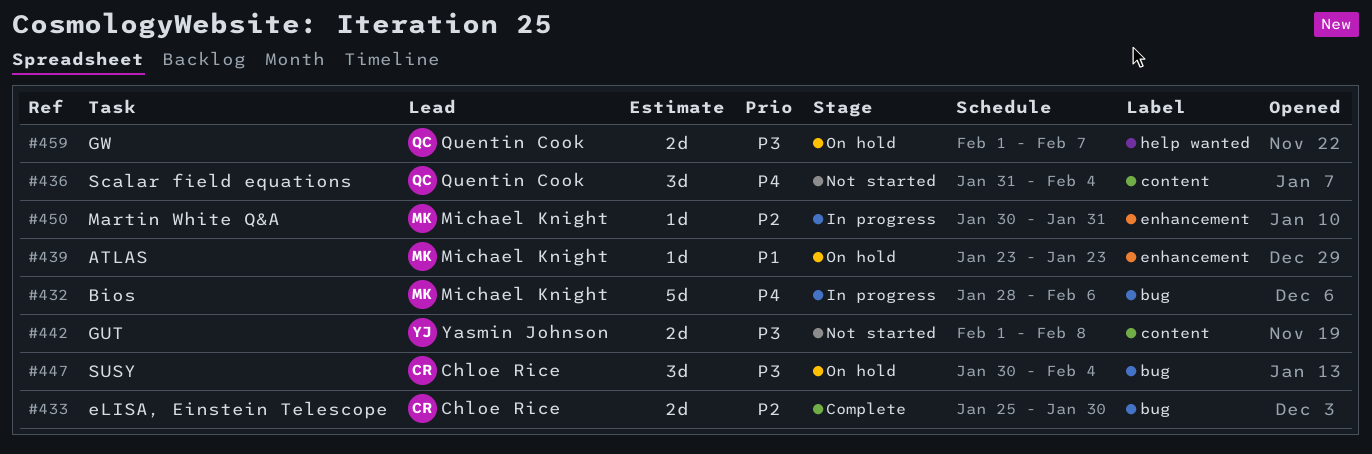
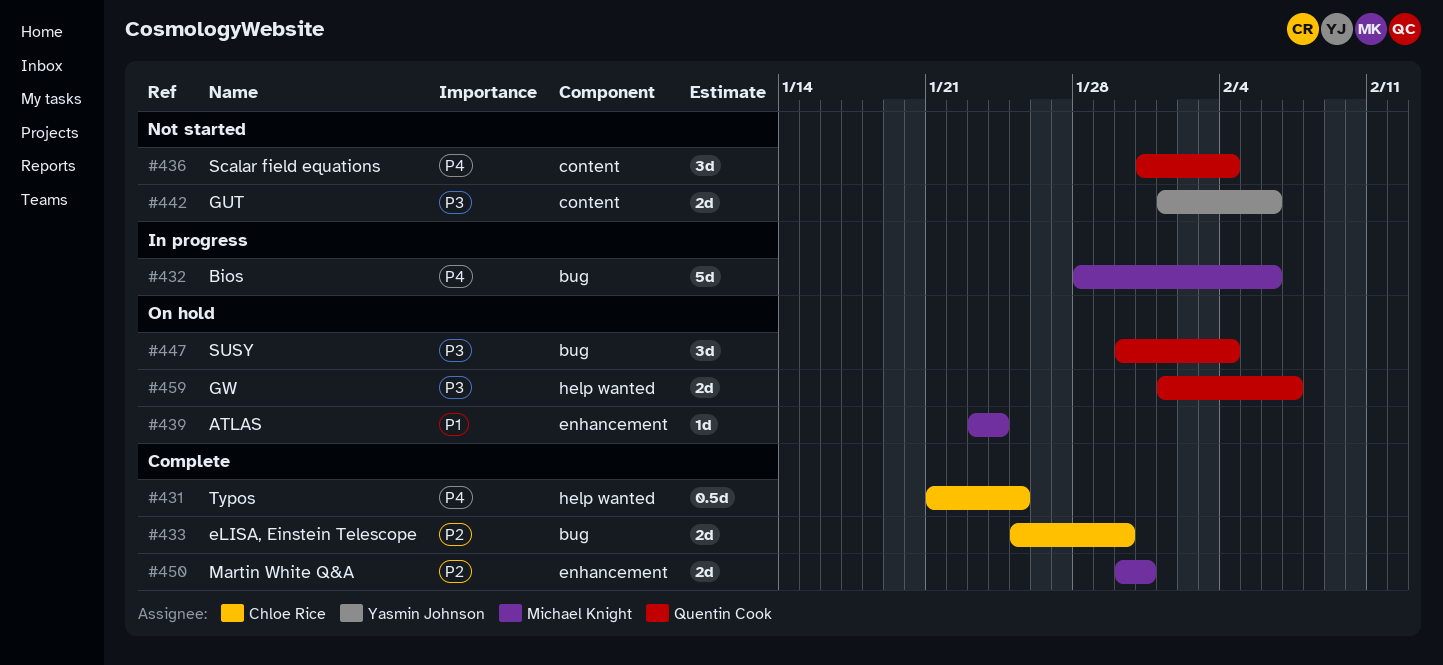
#431: none -> present
#439, due: Jan 23 -> Jan 24
#442, due: Feb 8 -> Feb 6
#447, owner: Chloe Rice -> Quentin Cook
#450, status: In progress -> Complete
#450, estimate: 1d -> 2d

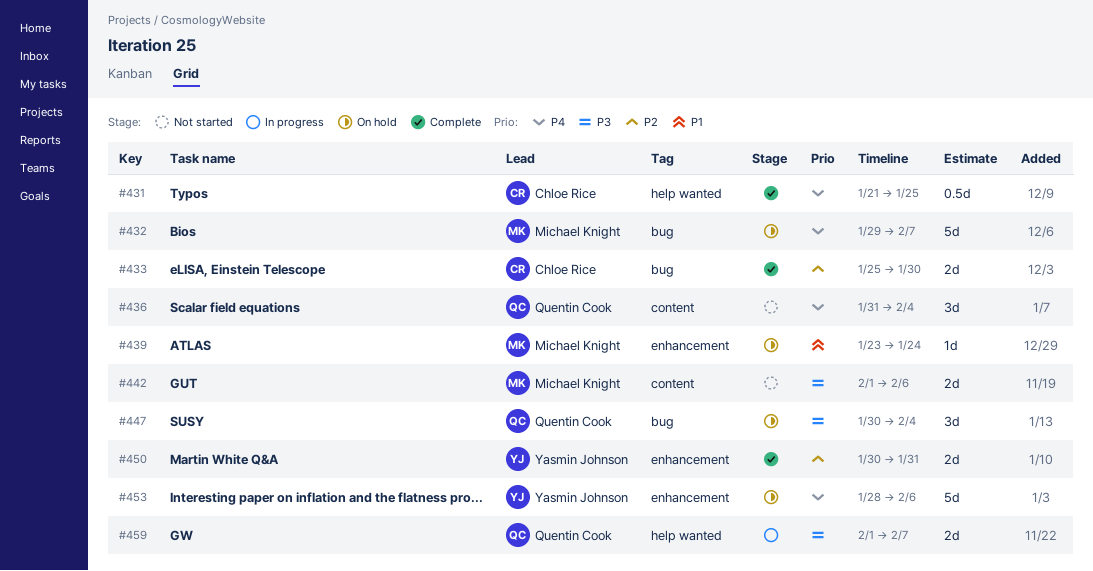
#432, status: In progress -> On hold
#432, start: Jan 28 -> Jan 29
#432, due: Feb 6 -> Feb 7
#442, owner: Yasmin Johnson -> Michael Knight
#450, owner: Michael Knight -> Yasmin Johnson
#453: none -> present
#459, status: On hold -> In progress

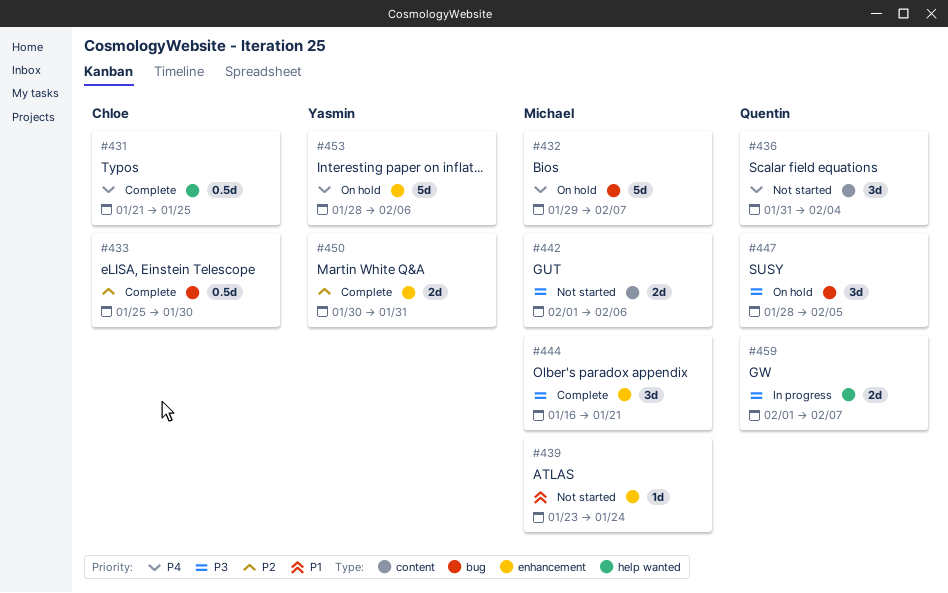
#433, estimate: 2d -> 0.5d
#439, status: On hold -> Not started
#444: none -> present
#447, start: Jan 30 -> Jan 28
#447, due: Feb 4 -> Feb 5

